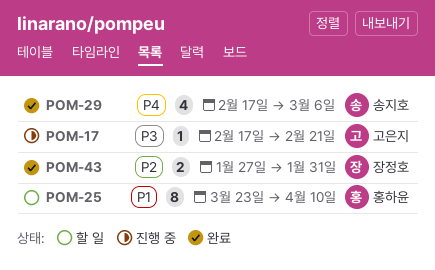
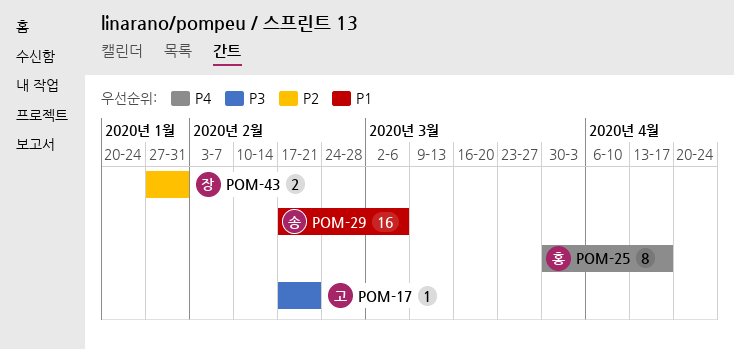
POM-25, priority: P1 -> P4
POM-25, start: Mar 23 -> Mar 30
POM-25, due: Apr 10 -> Apr 17
POM-29, priority: P4 -> P1
POM-29, estimate: 4 -> 16

